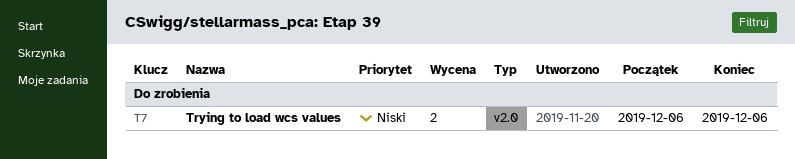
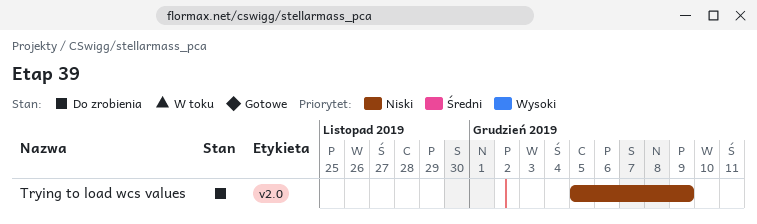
Trying to load wcs values, start: Dec 6 -> Dec 5
Trying to load wcs values, due: Dec 6 -> Dec 9

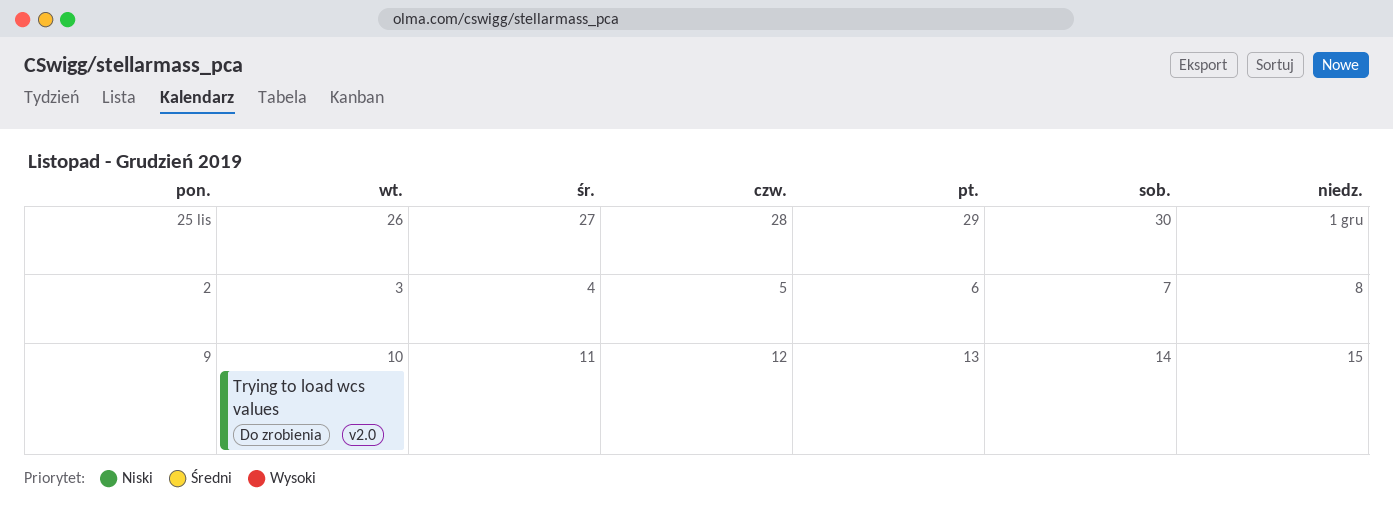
Trying to load wcs values, due: Dec 9 -> Dec 10

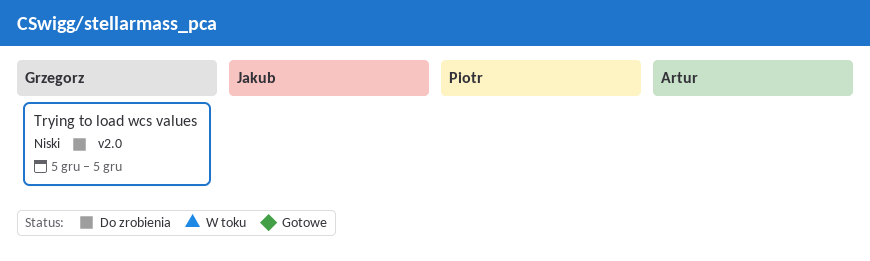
Trying to load wcs values, due: Dec 10 -> Dec 5

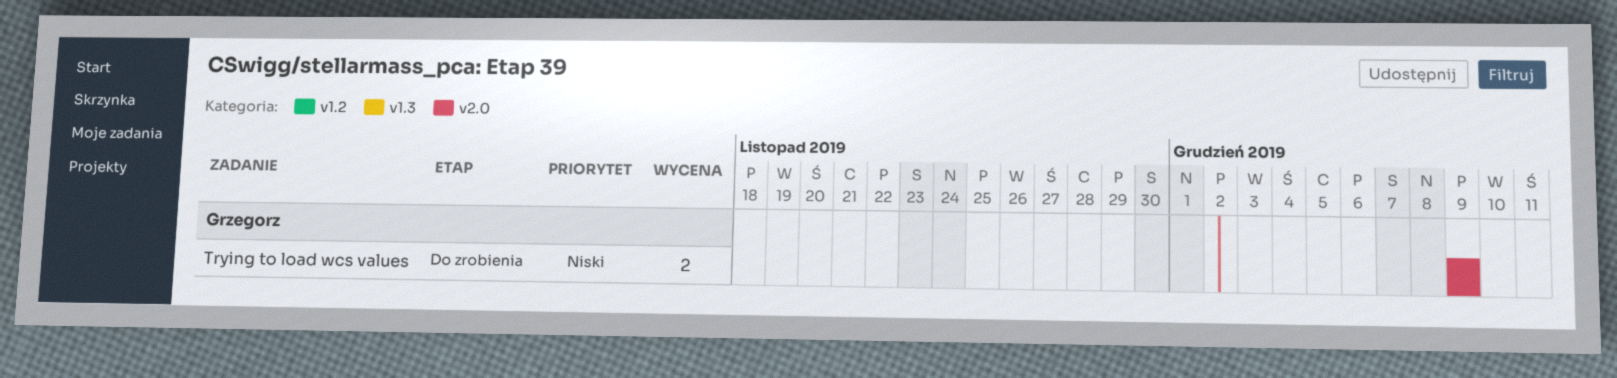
Trying to load wcs values, start: Dec 5 -> Dec 9
Trying to load wcs values, due: Dec 5 -> Dec 9

